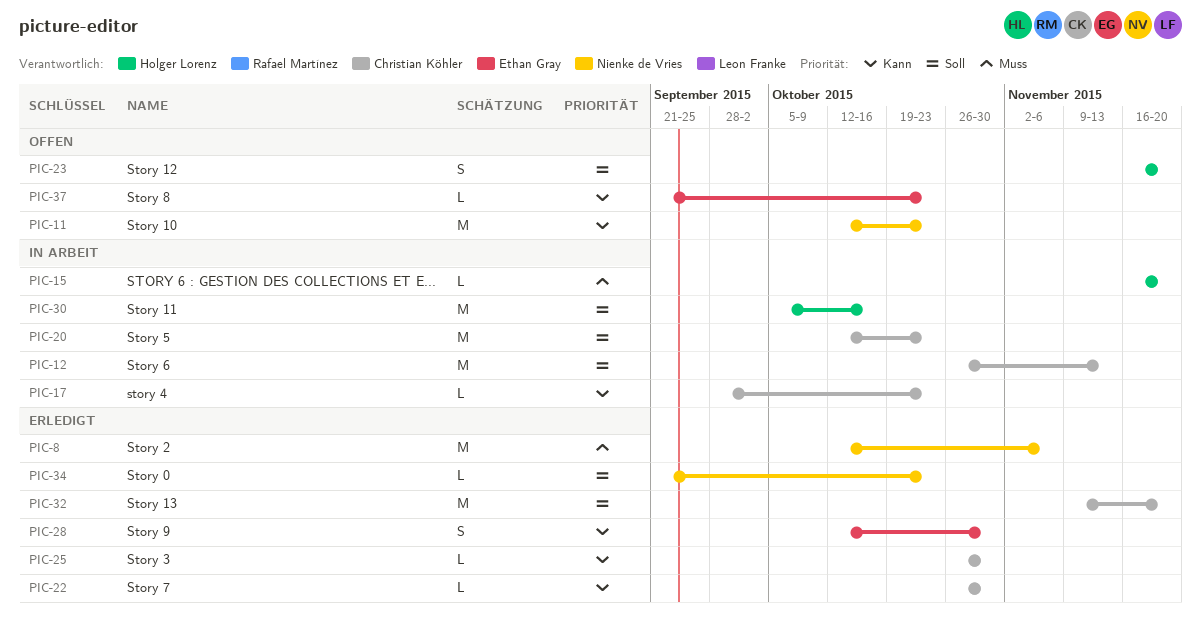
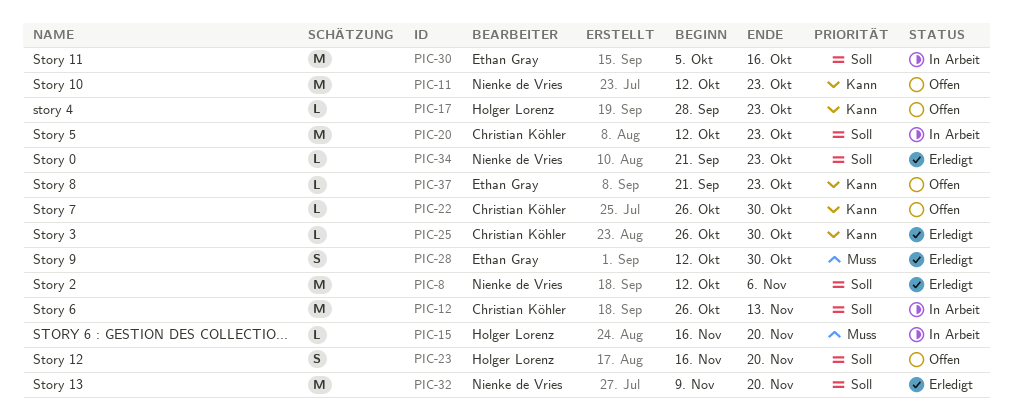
PIC-8, priority: Muss -> Soll
PIC-17, status: In Arbeit -> Offen
PIC-17, owner: Christian Köhler -> Holger Lorenz
PIC-22, status: Erledigt -> Offen
PIC-28, priority: Kann -> Muss
PIC-30, owner: Holger Lorenz -> Ethan Gray
PIC-32, owner: Christian Köhler -> Nienke de Vries

